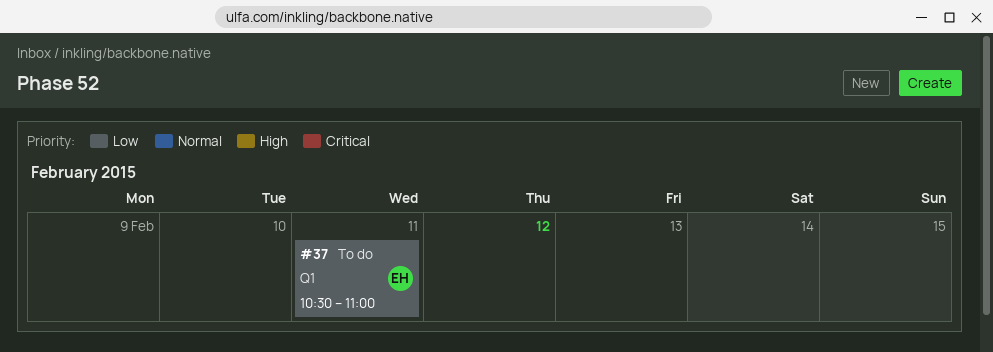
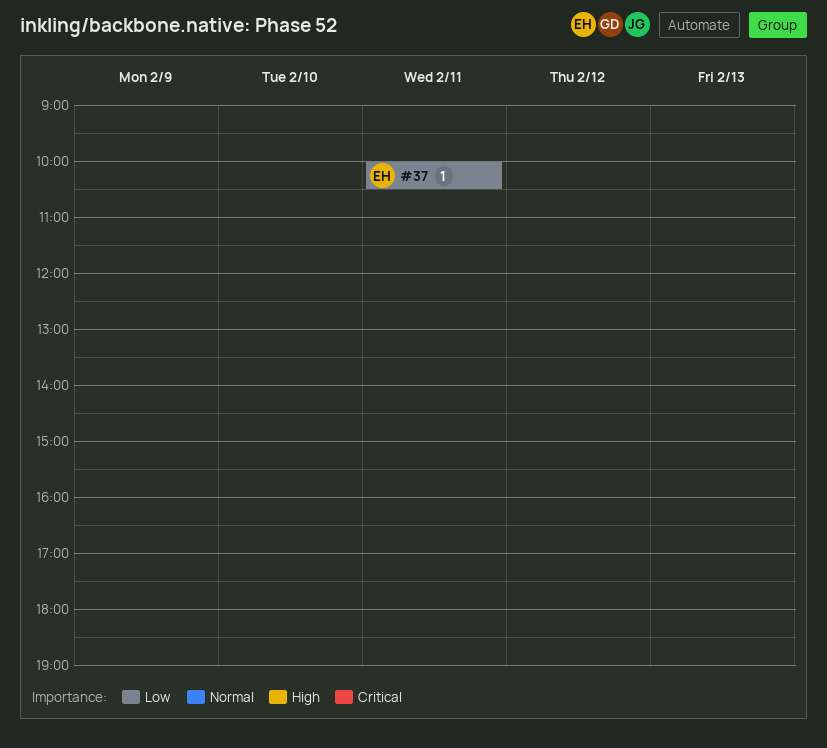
#37, begins: 10:30 -> 10:00
#37, ends: 11:00 -> 10:30

